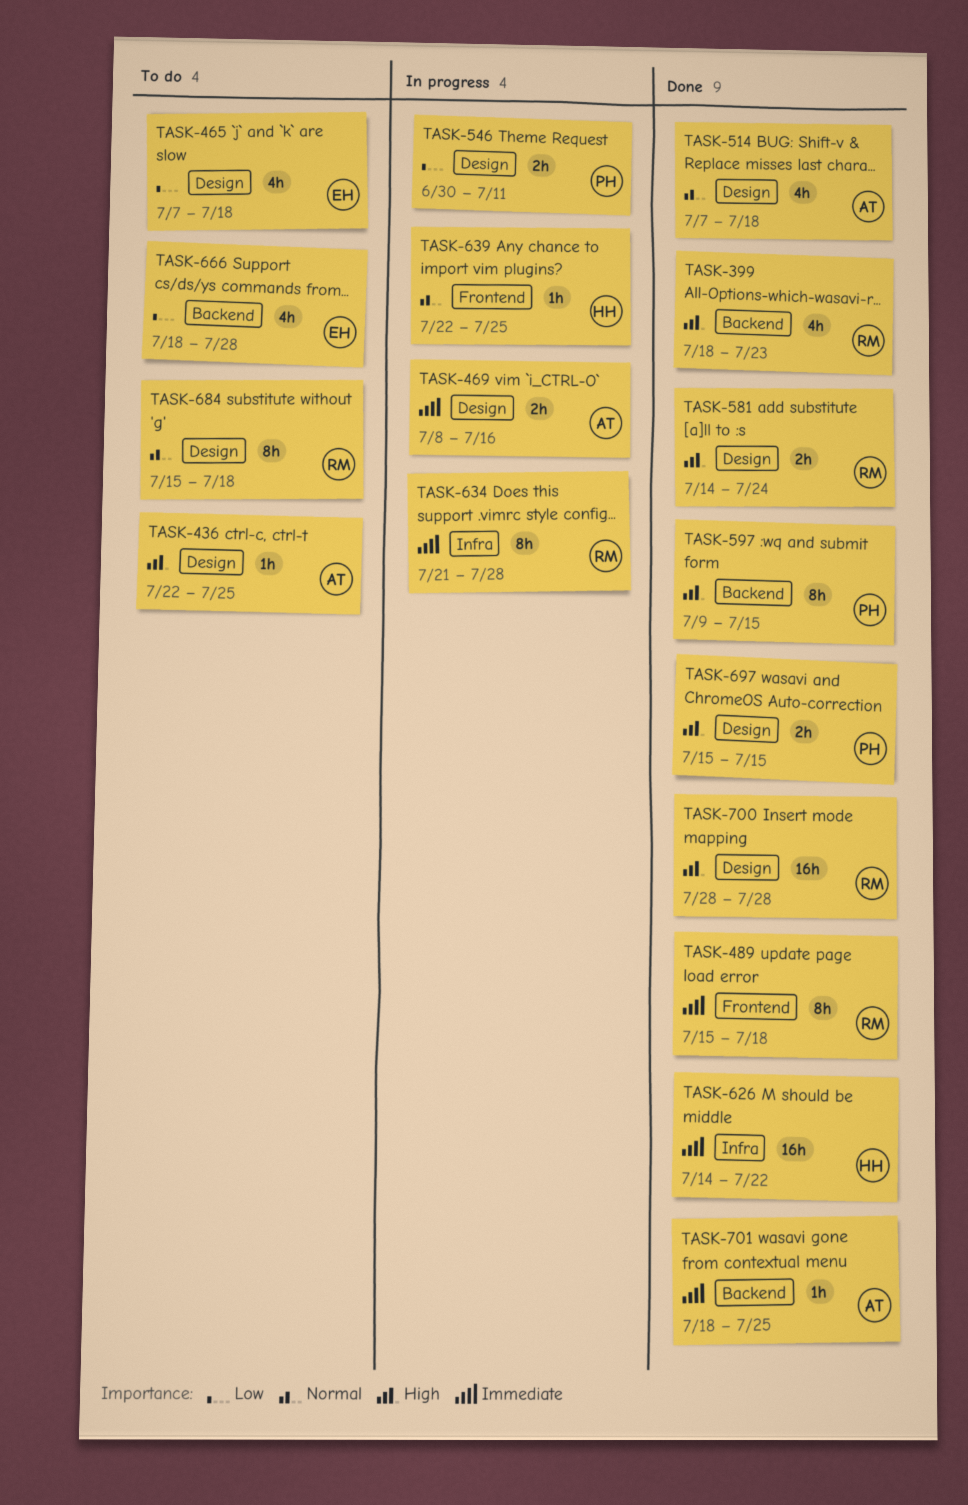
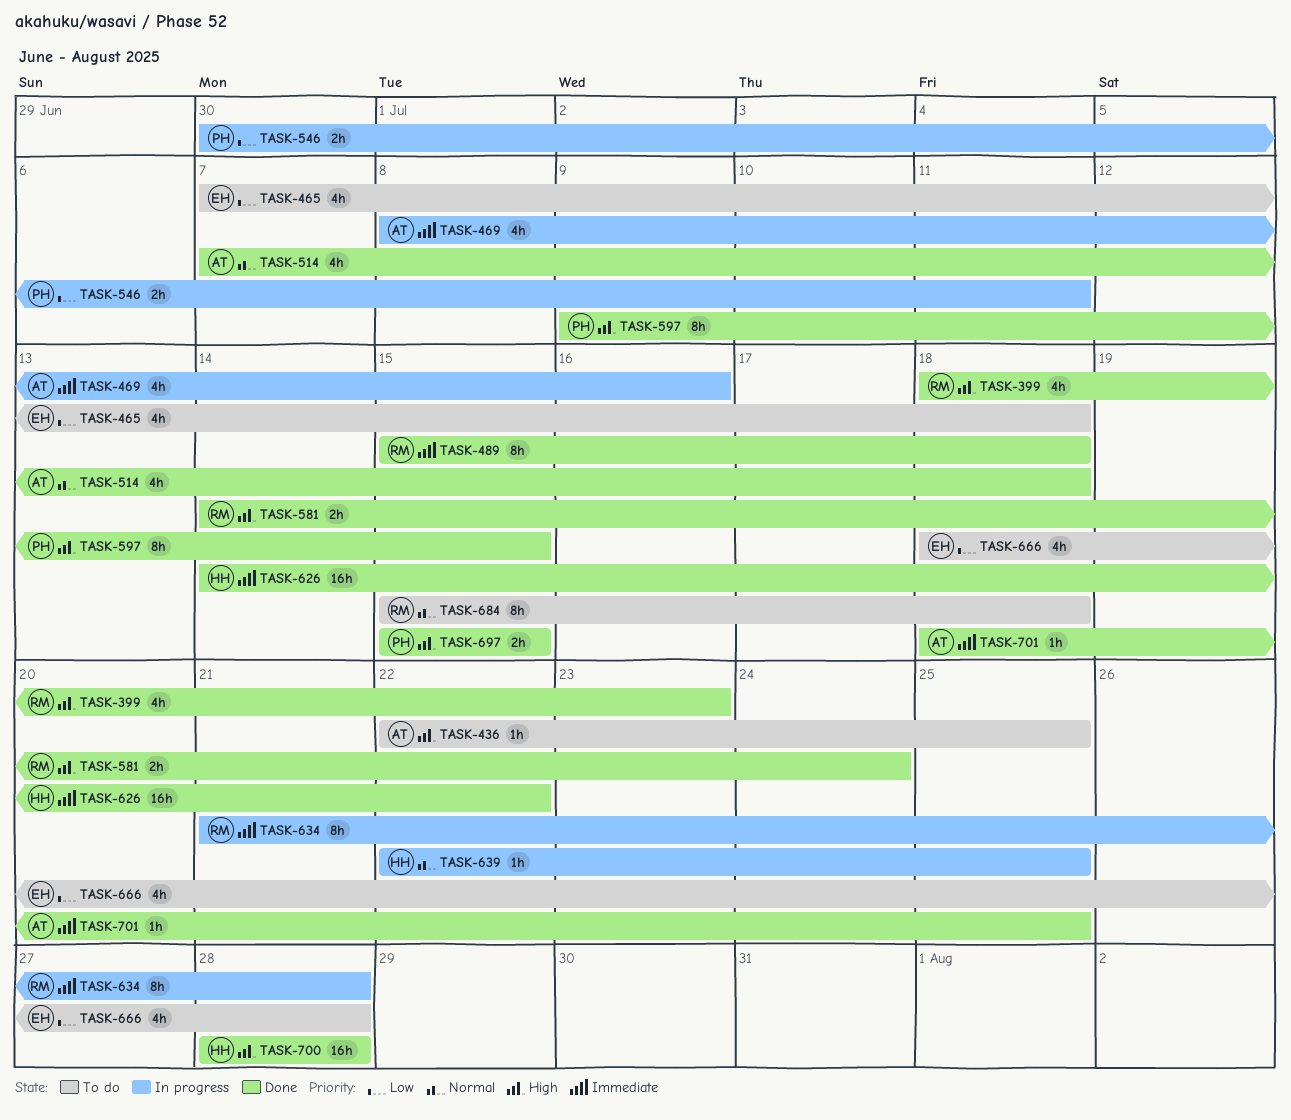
TASK-469, estimate: 2h -> 4h
TASK-700, owner: RM -> HH

